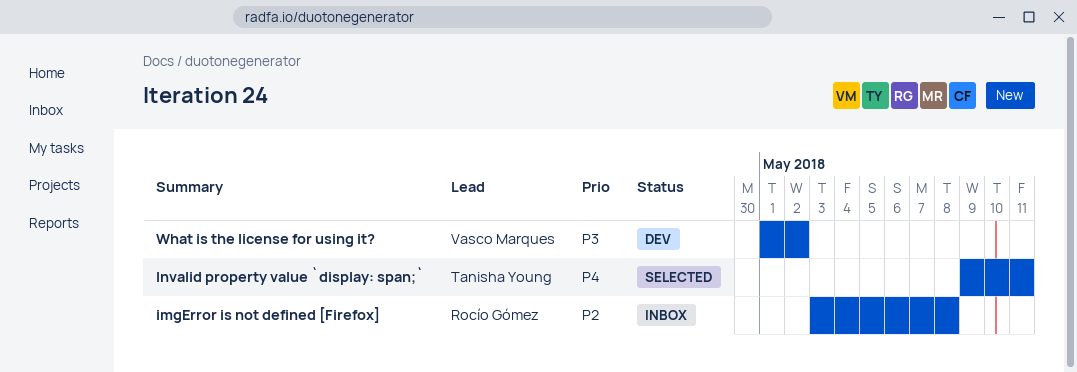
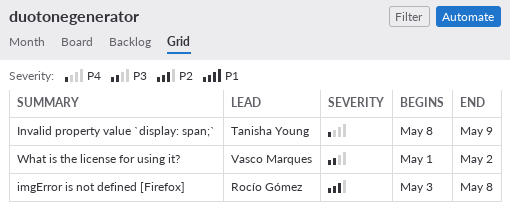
Invalid property value `display: span;`, start: May 9 -> May 8
Invalid property value `display: span;`, due: May 11 -> May 9

